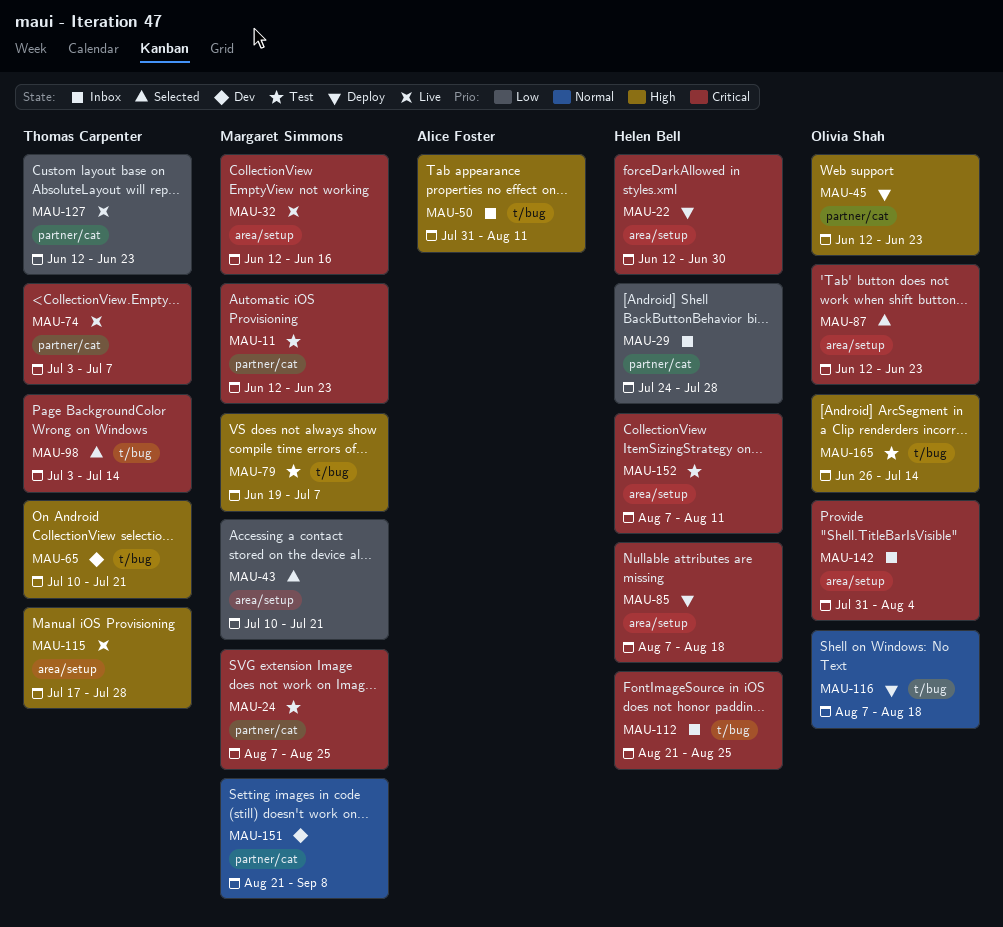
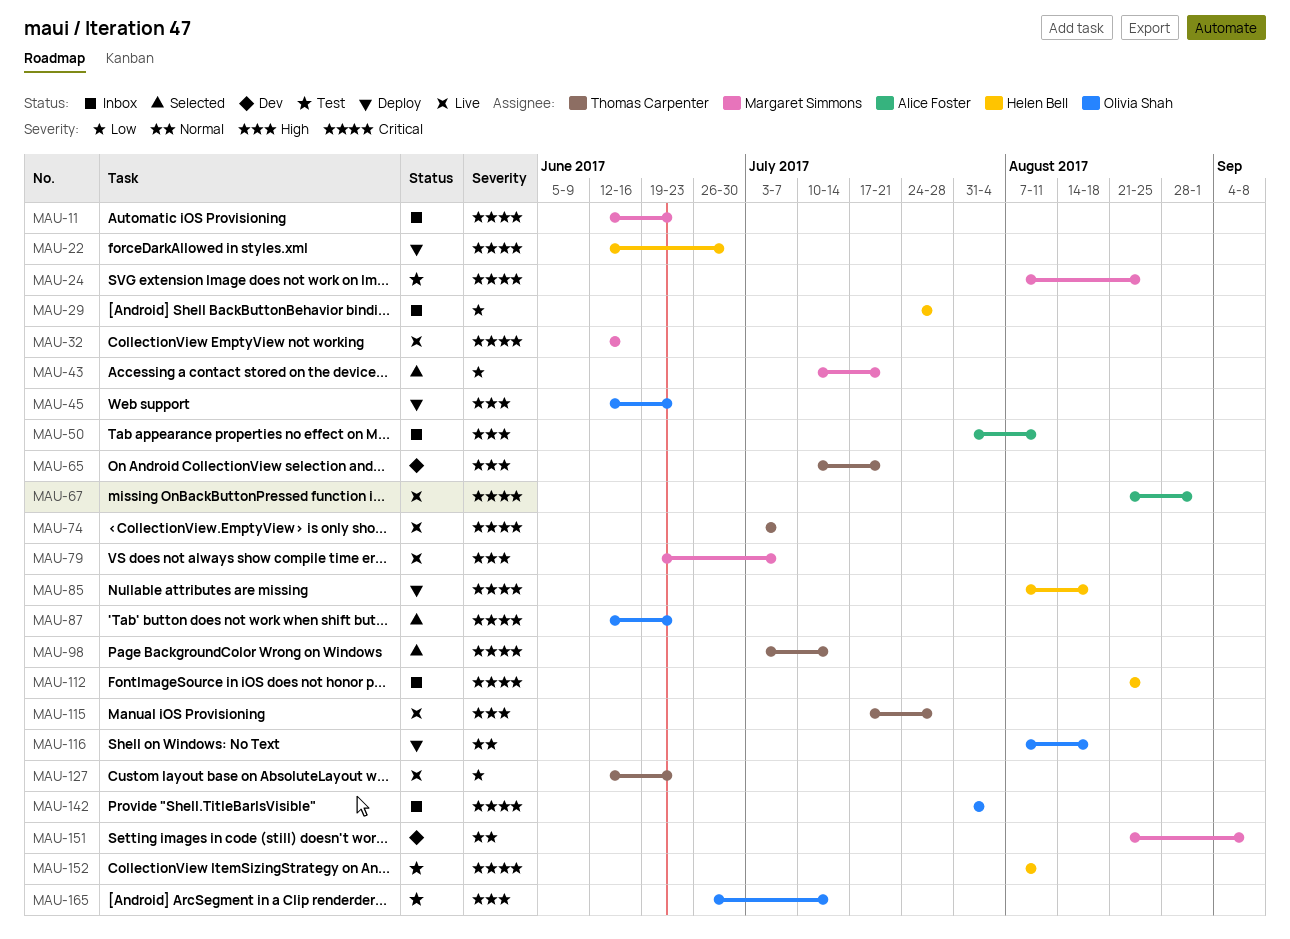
MAU-11, status: Test -> Inbox
MAU-67: none -> present
MAU-79, status: Test -> Live

